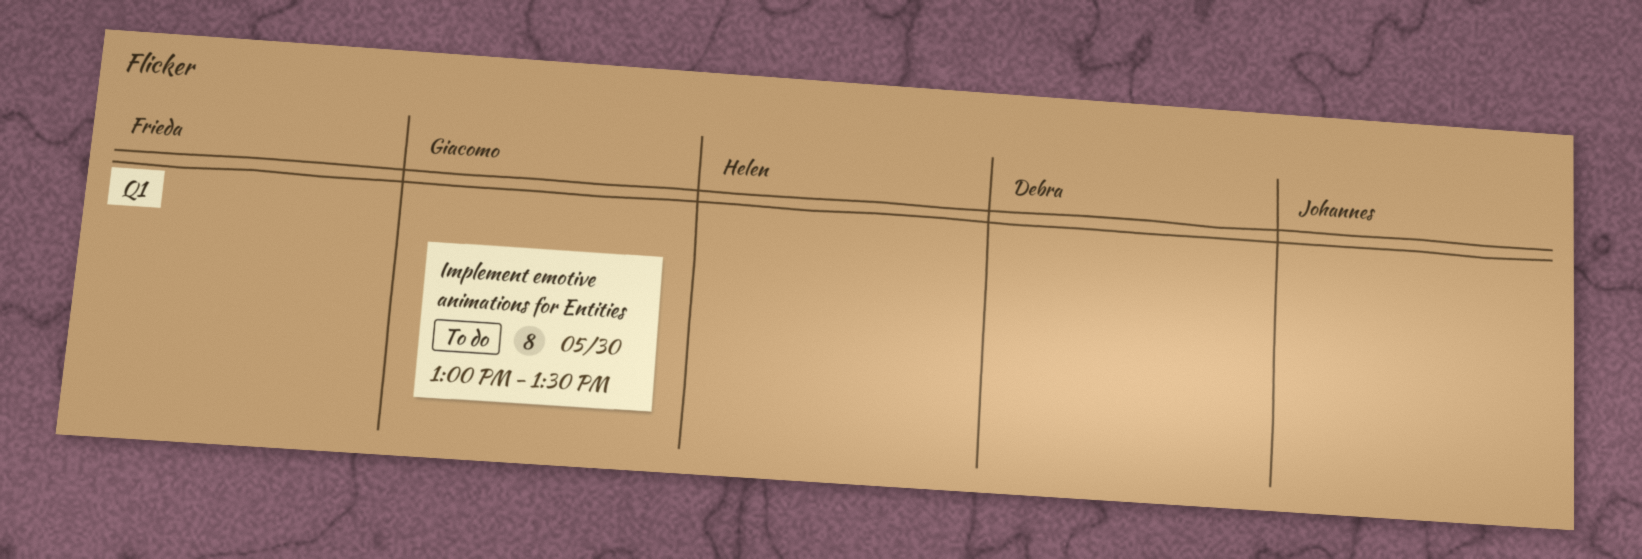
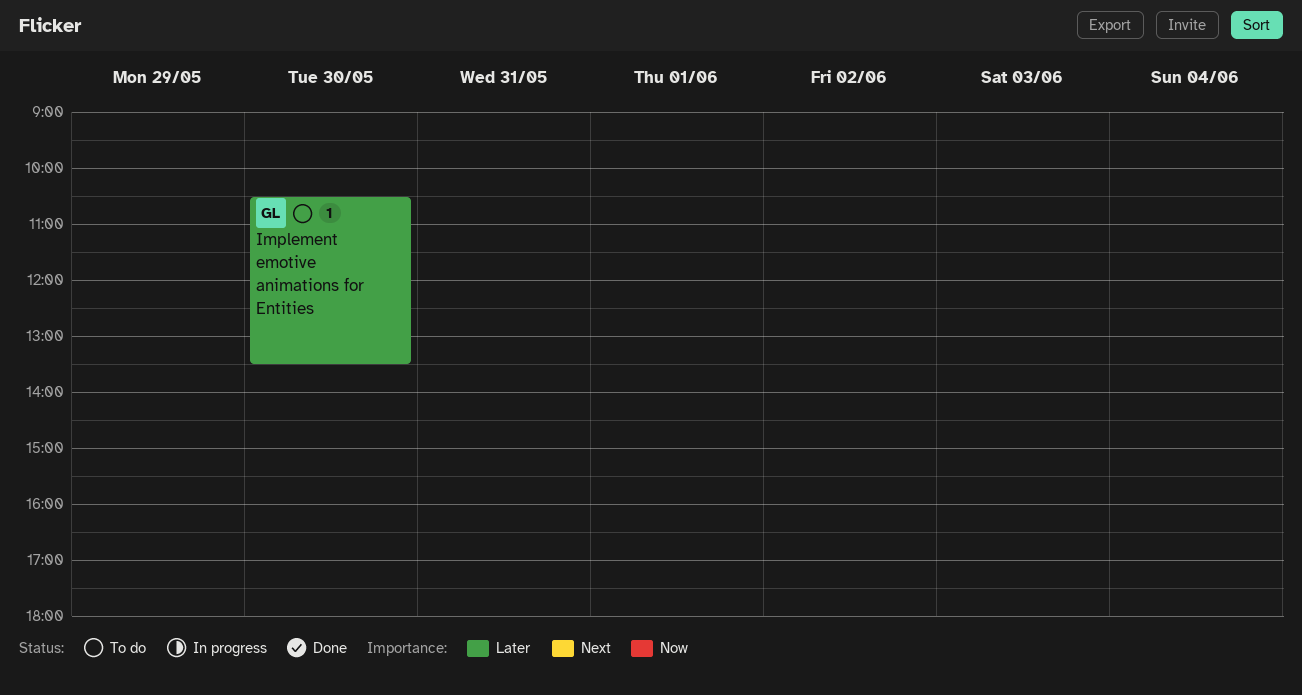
Implement emotive animations for Entities, estimate: 8 -> 1
Implement emotive animations for Entities, begins: 13:00 -> 10:30

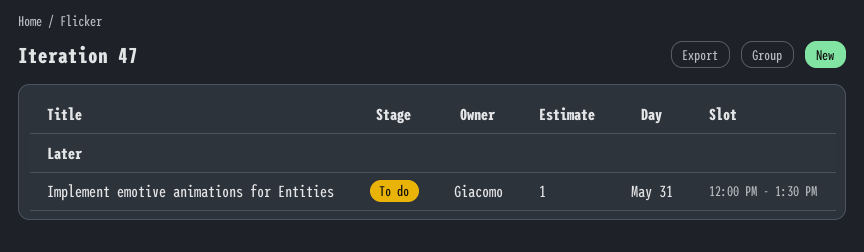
Implement emotive animations for Entities, day: May 30 -> May 31
Implement emotive animations for Entities, begins: 10:30 -> 12:00

